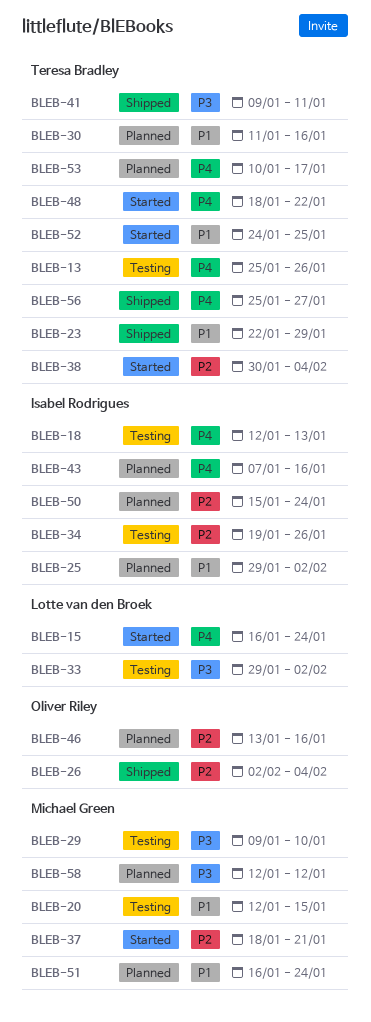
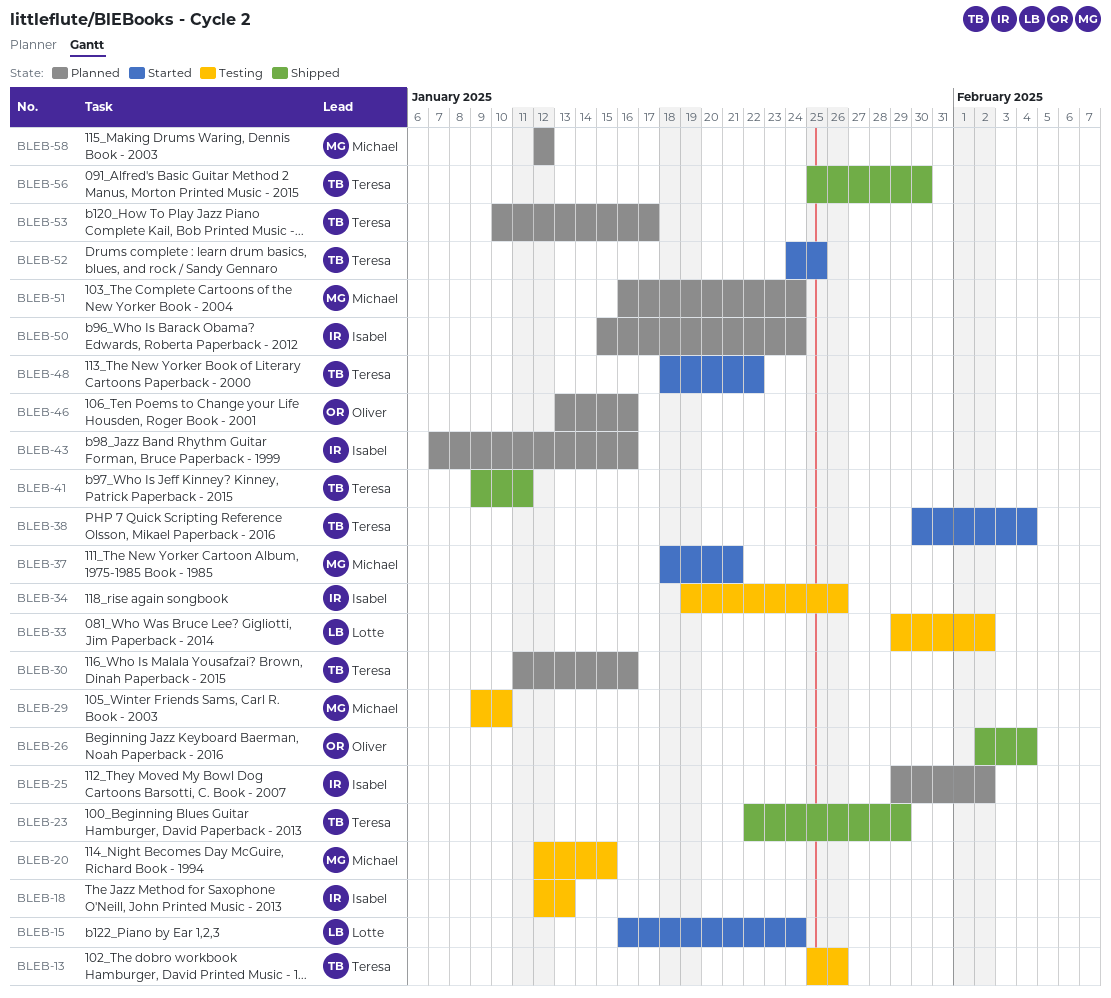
BLEB-56, due: Jan 27 -> Jan 30

